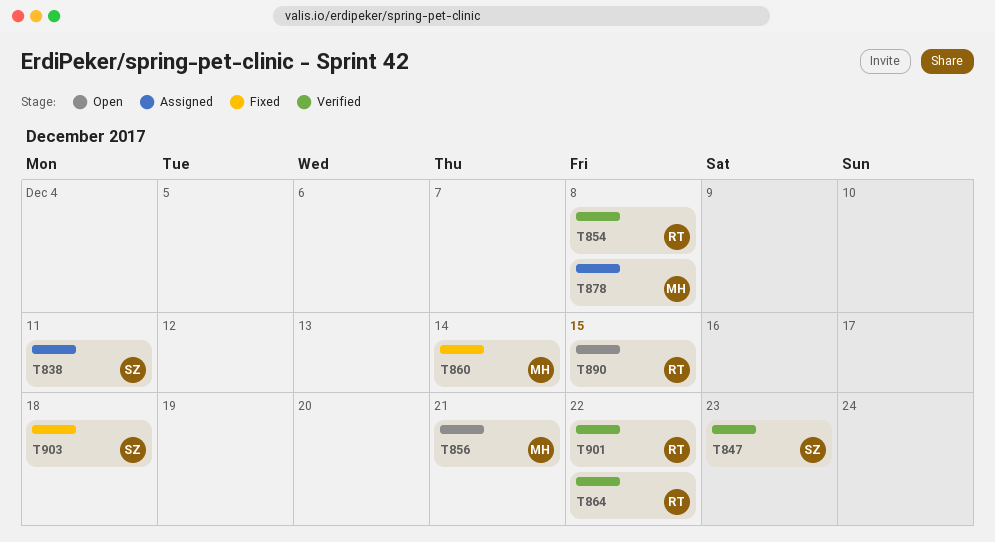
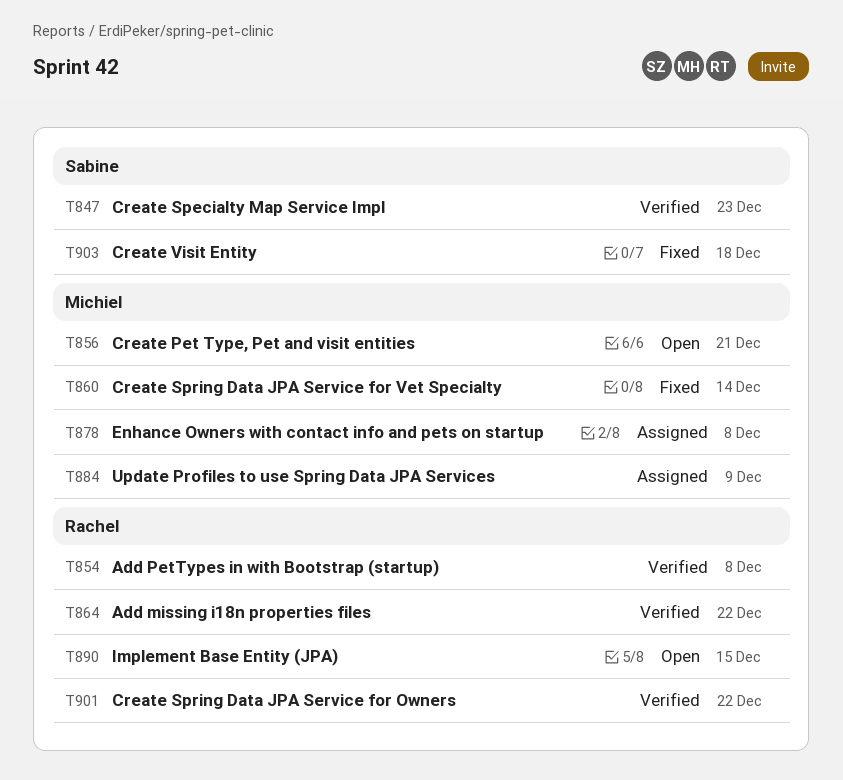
T838: present -> none
T884: none -> present

